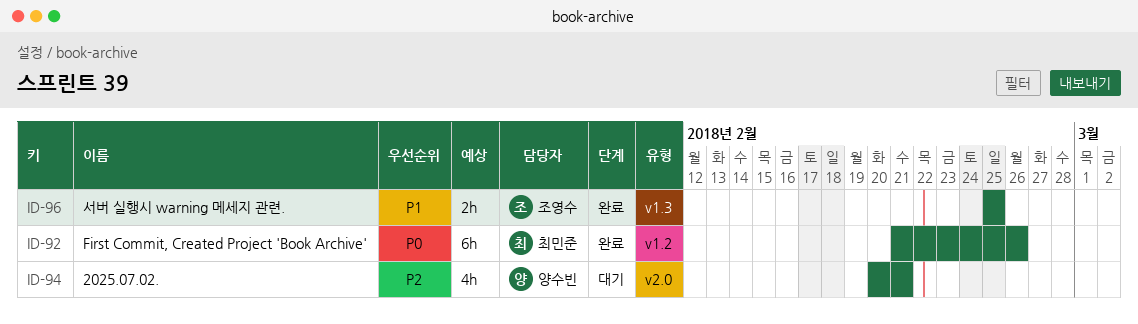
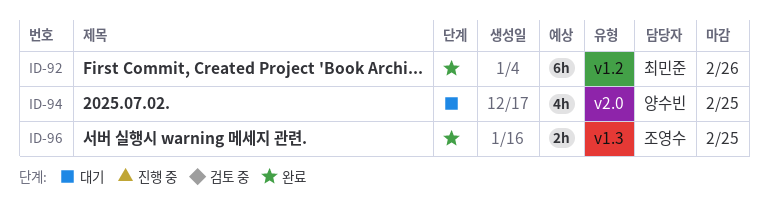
ID-94, due: Feb 21 -> Feb 25

